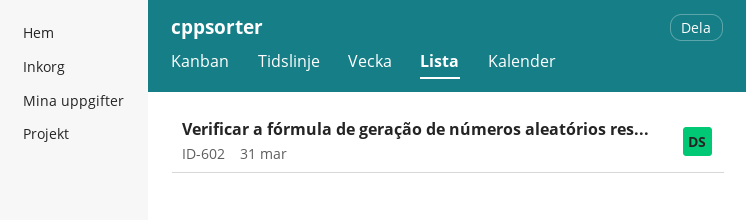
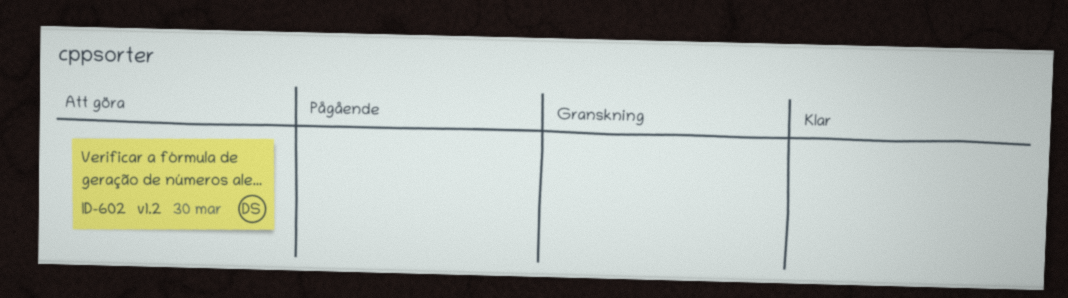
ID-602, due: Mar 31 -> Mar 30

